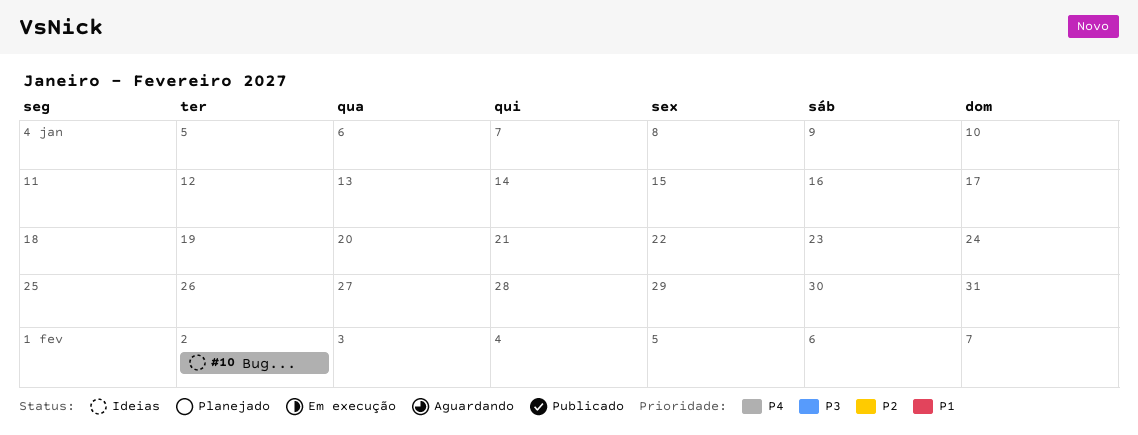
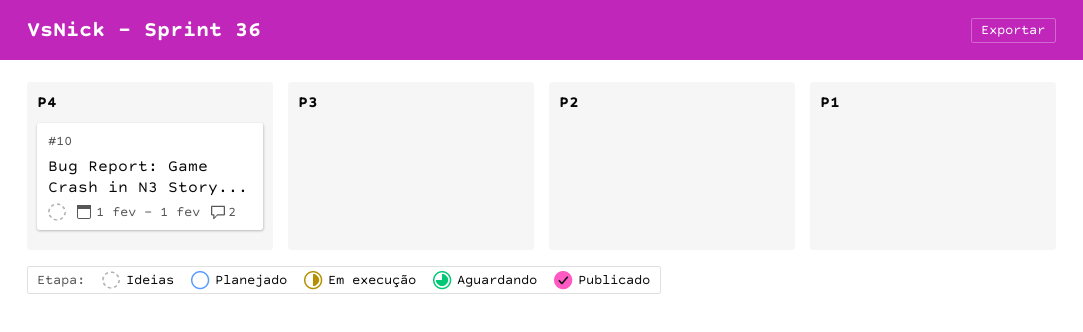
#10, start: Feb 2 -> Feb 1
#10, due: Feb 2 -> Feb 1

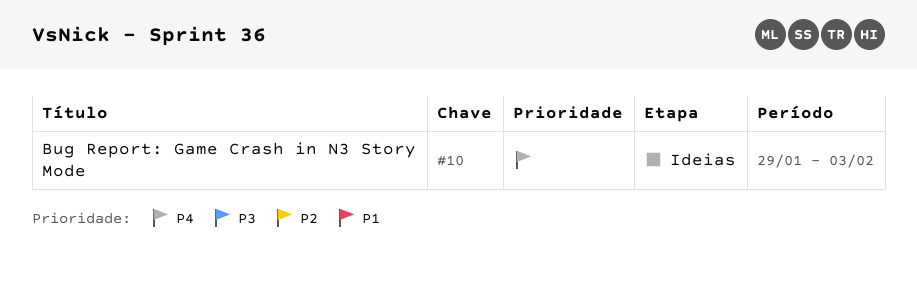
#10, start: Feb 1 -> Jan 29
#10, due: Feb 1 -> Feb 3

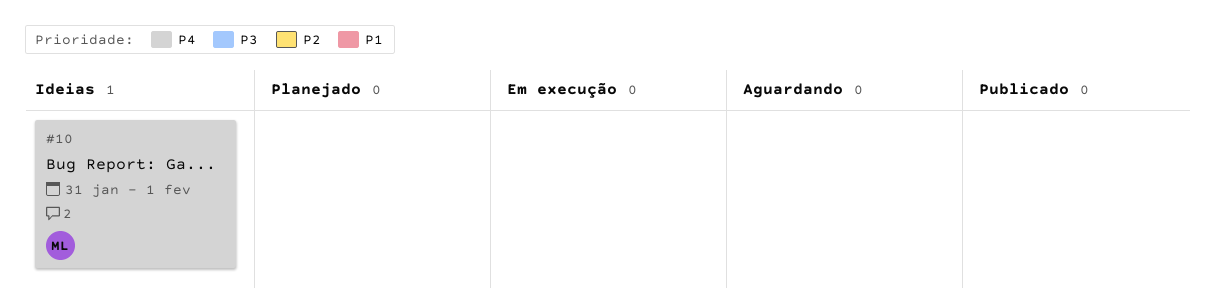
#10, start: Jan 29 -> Jan 31
#10, due: Feb 3 -> Feb 1

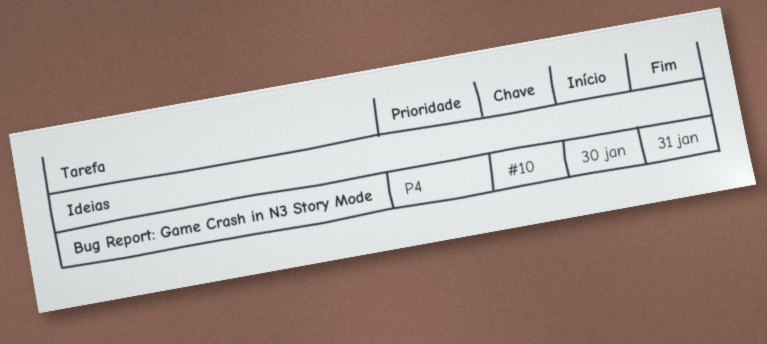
#10, start: Jan 31 -> Jan 30
#10, due: Feb 1 -> Jan 31

